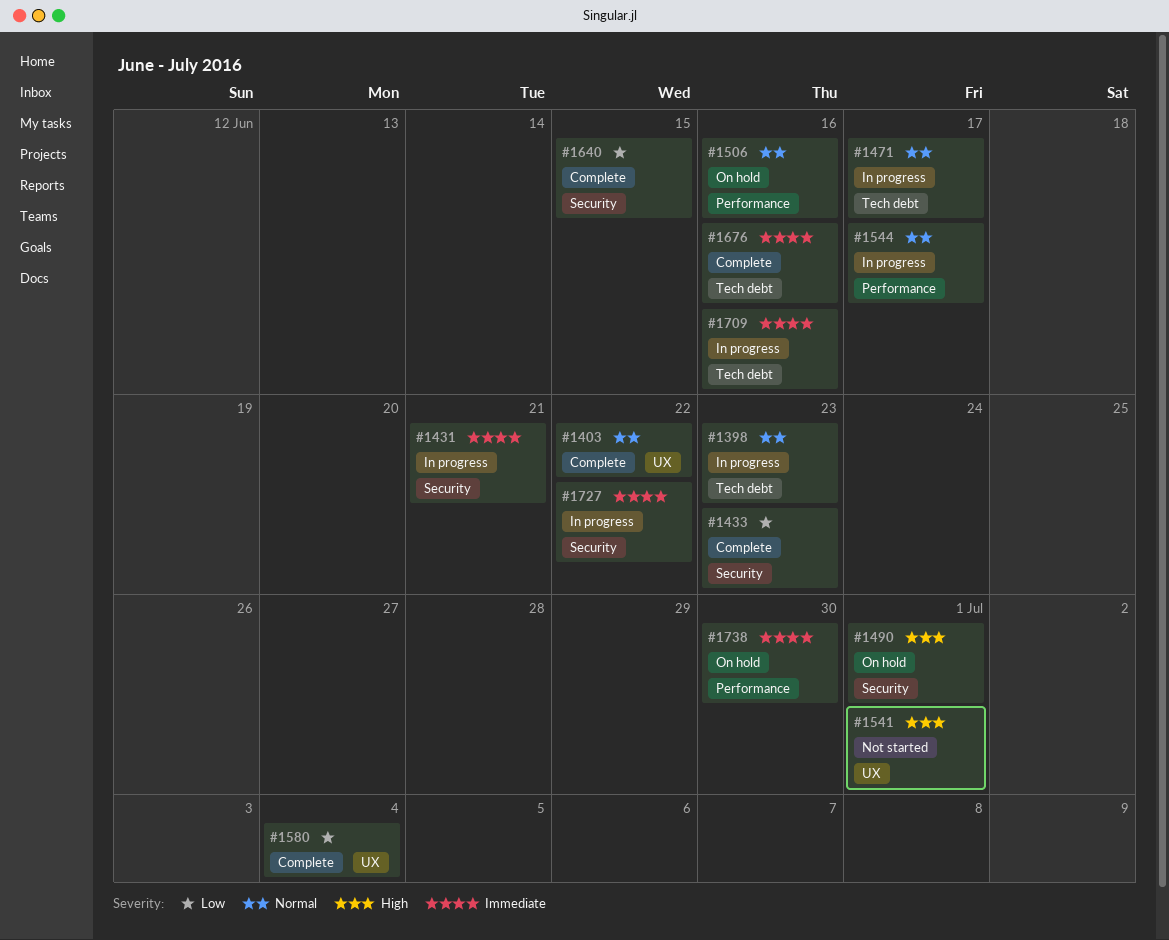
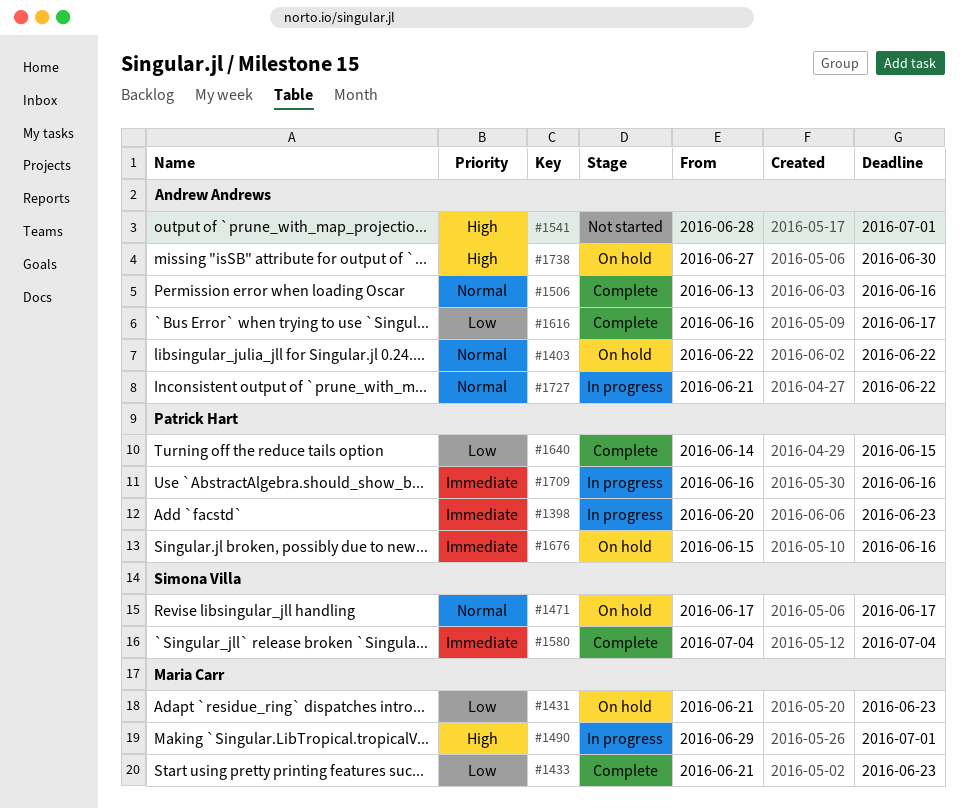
#1398, priority: Normal -> Immediate
#1403, status: Complete -> On hold
#1431, status: In progress -> On hold
#1431, priority: Immediate -> Low
#1431, due: Jun 21 -> Jun 23
#1471, status: In progress -> On hold
#1490, status: On hold -> In progress
#1506, status: On hold -> Complete
#1544: present -> none
#1580, priority: Low -> Immediate
#1616: none -> present
#1676, status: Complete -> On hold
#1727, priority: Immediate -> Normal
#1738, priority: Immediate -> High

